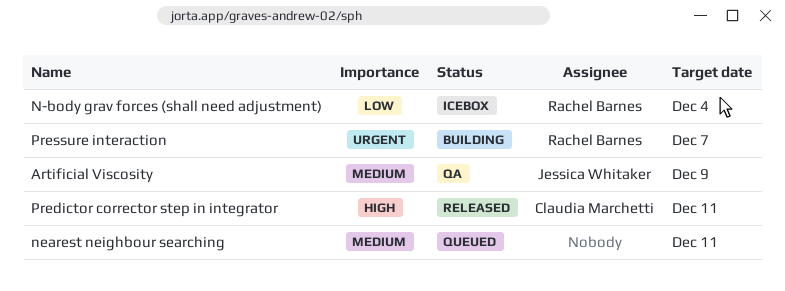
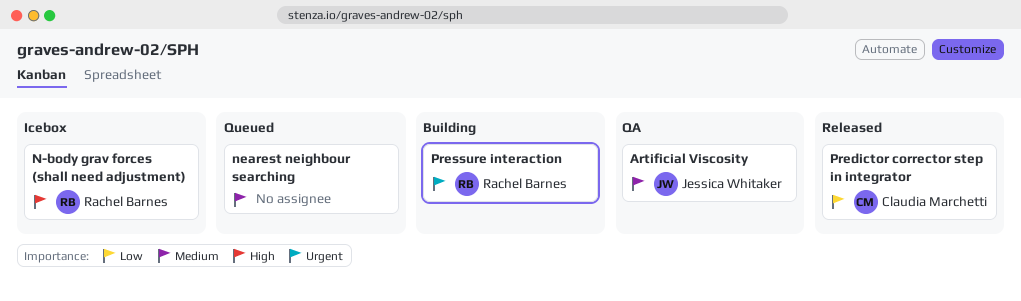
N-body grav forces (shall need adjustment), priority: Low -> High
Predictor corrector step in integrator, priority: High -> Low

